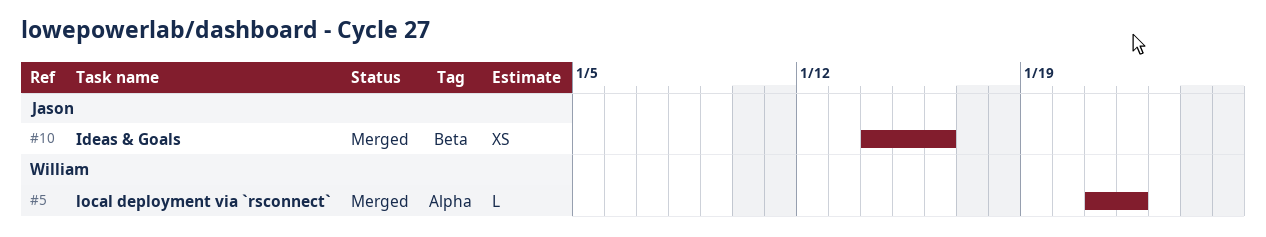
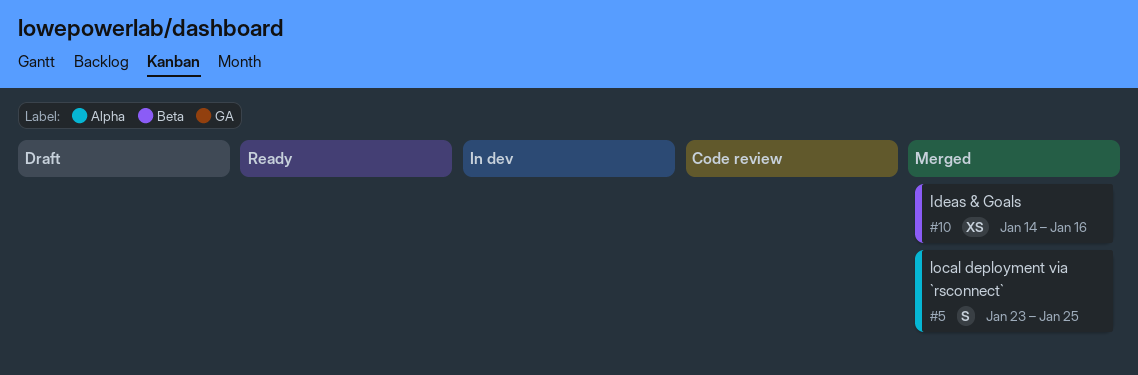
#5, estimate: L -> S
#5, start: Jan 21 -> Jan 23
#5, due: Jan 22 -> Jan 25

